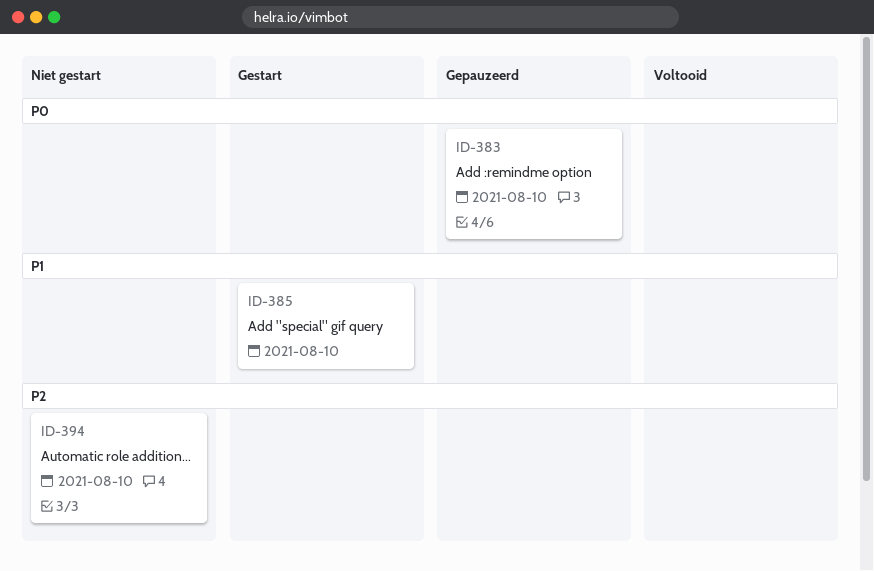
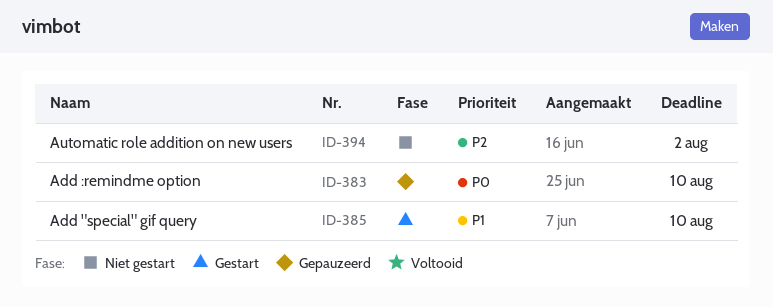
ID-394, due: Aug 10 -> Aug 2

